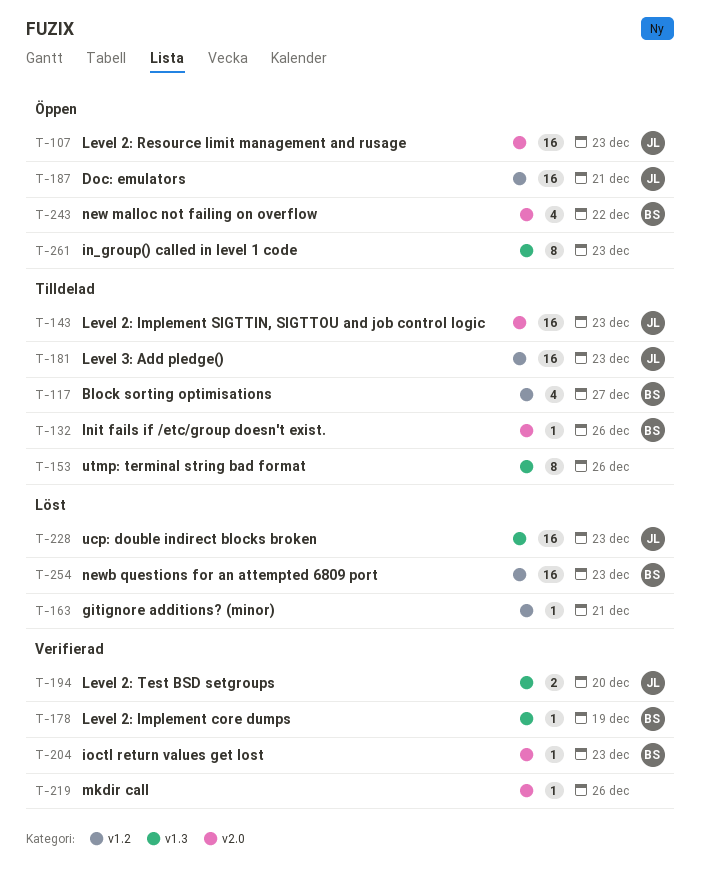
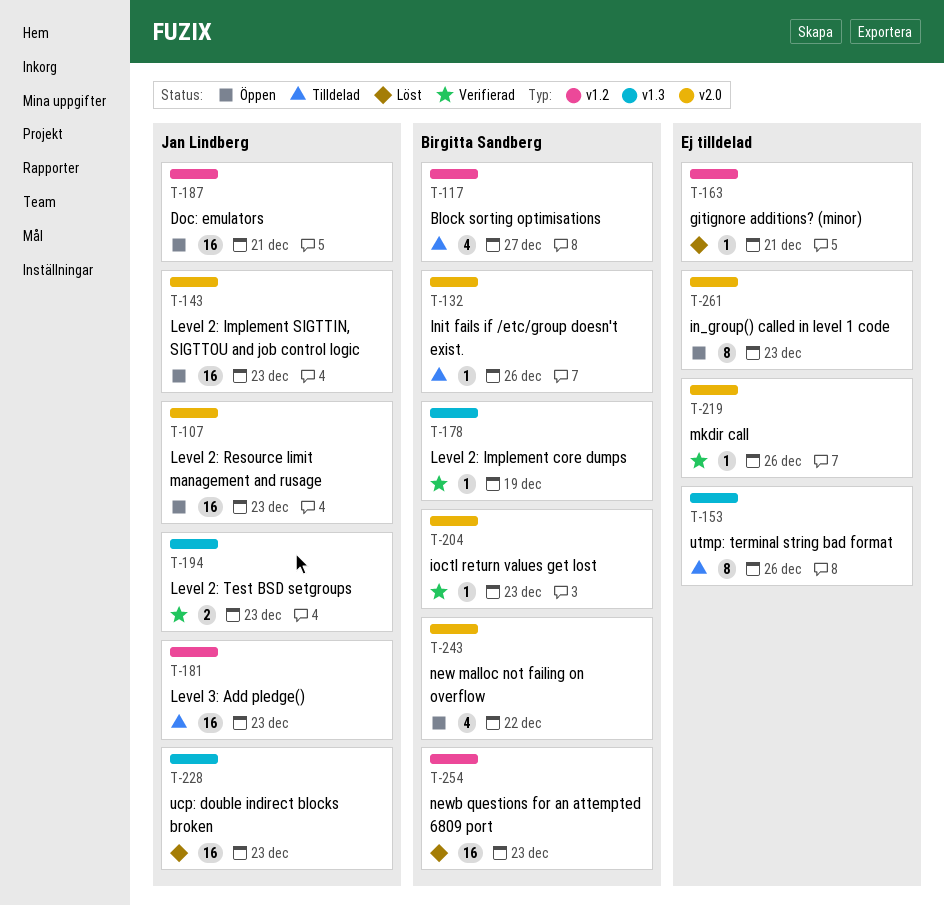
T-143, status: Tilldelad -> Öppen
T-194, due: Dec 20 -> Dec 23
T-261, label: v1.3 -> v2.0

